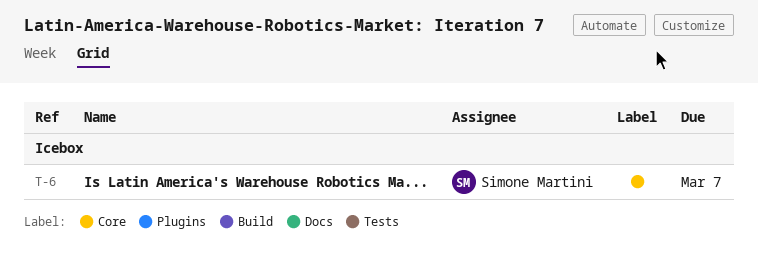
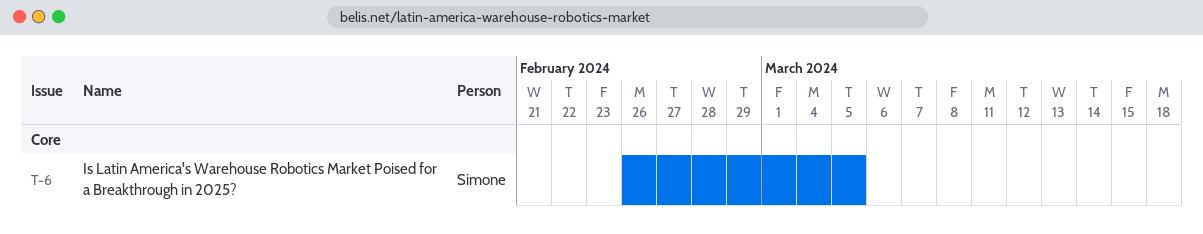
T-6, due: Mar 7 -> Mar 5

